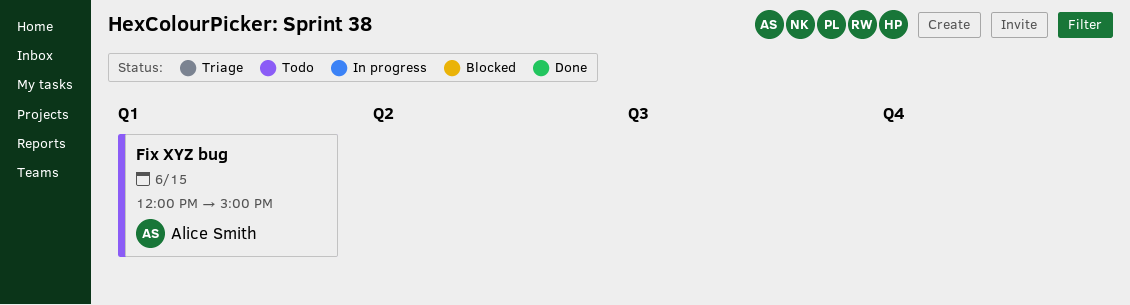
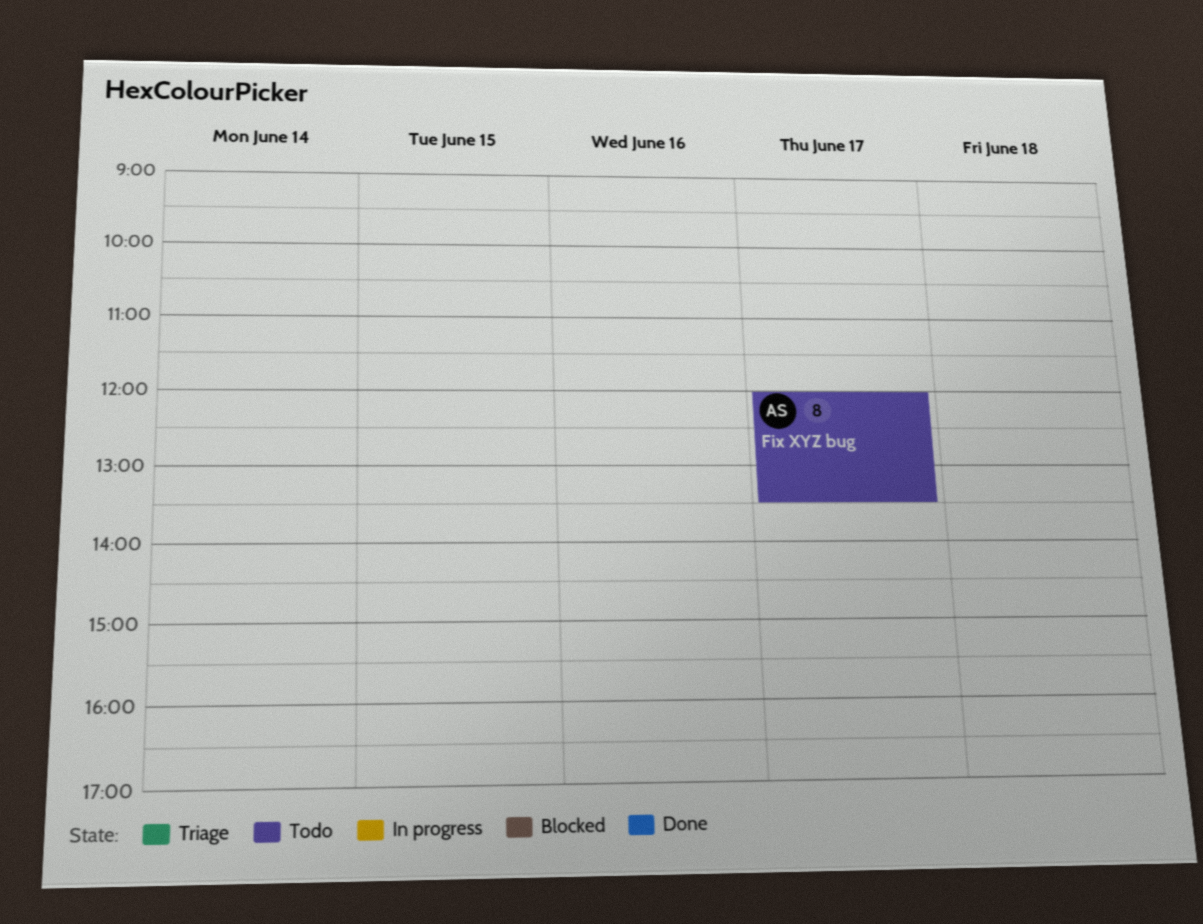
Fix XYZ bug, day: Jun 15 -> Jun 17
Fix XYZ bug, ends: 15:00 -> 13:30

